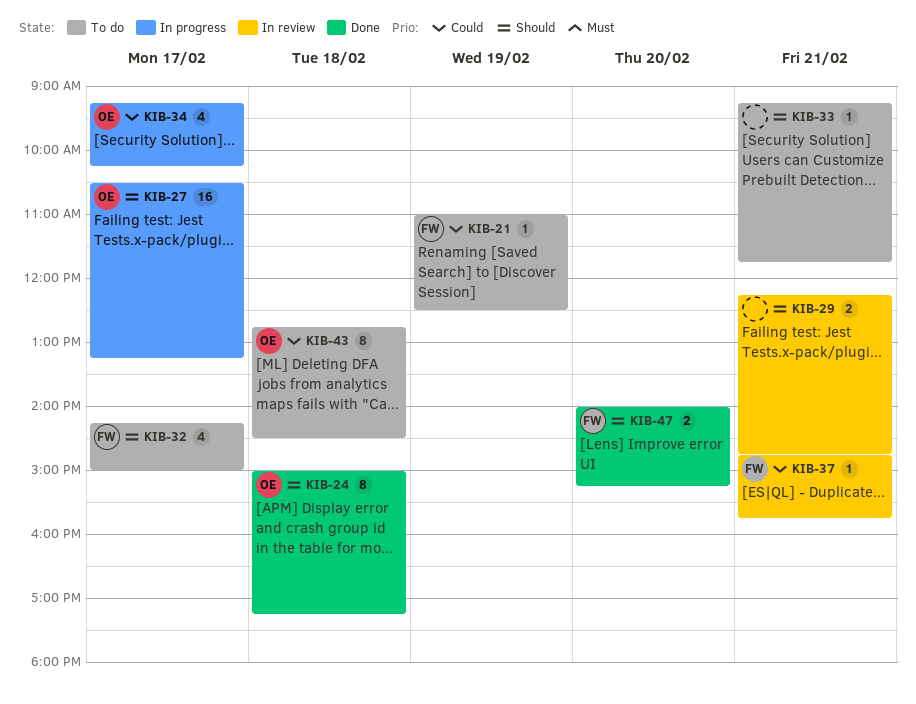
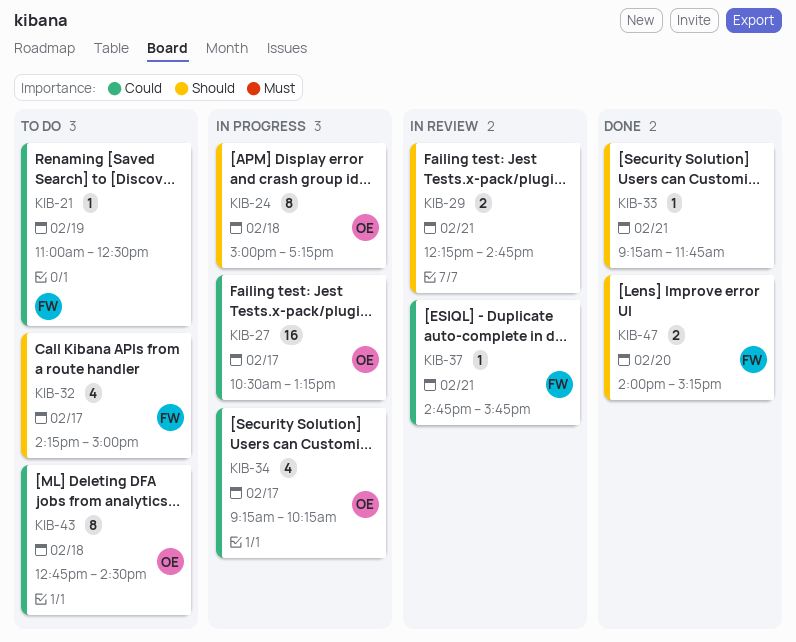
KIB-24, status: Done -> In progress
KIB-27, priority: Should -> Could
KIB-33, status: To do -> Done

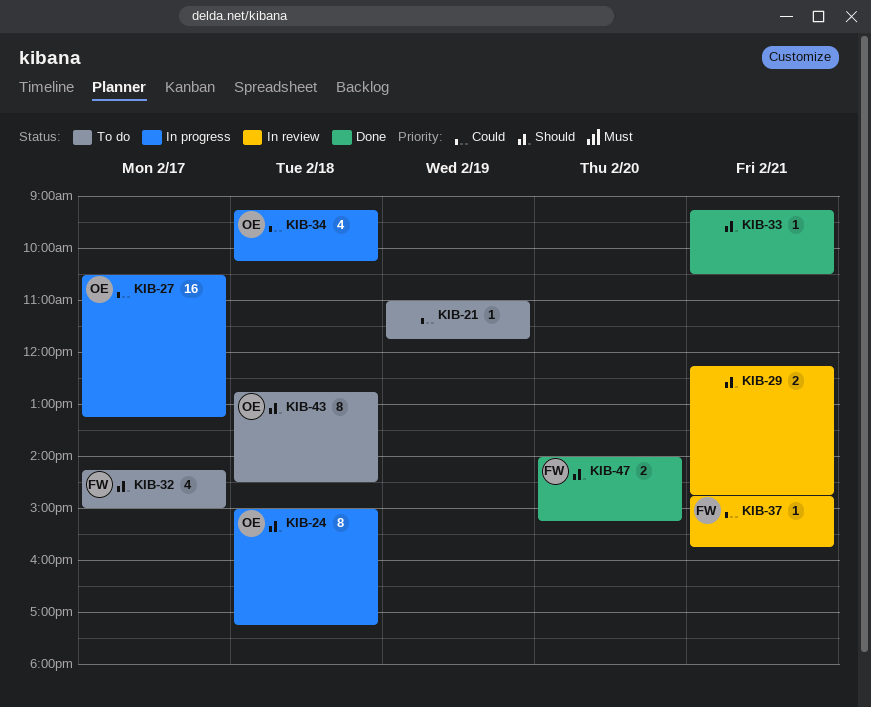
KIB-21, owner: FW -> none
KIB-21, ends: 12:30 -> 11:45
KIB-33, ends: 11:45 -> 10:30
KIB-34, day: Feb 17 -> Feb 18
KIB-43, priority: Could -> Should

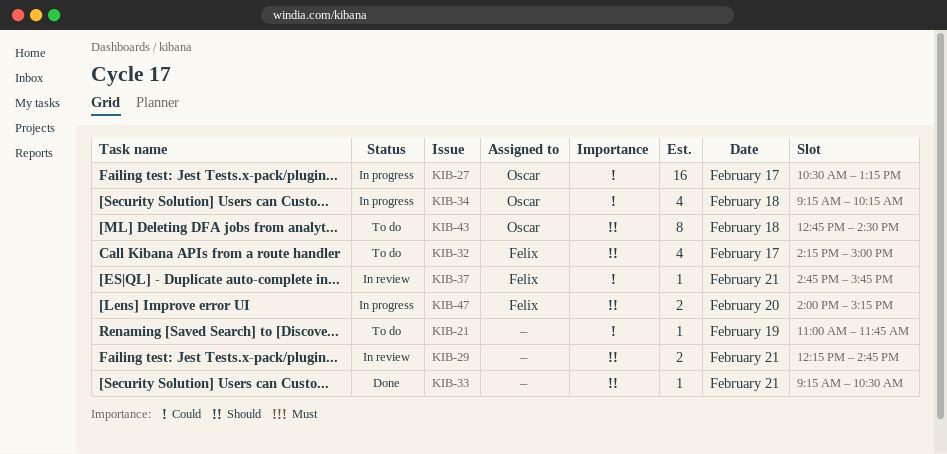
KIB-24: present -> none
KIB-47, status: Done -> In progress

